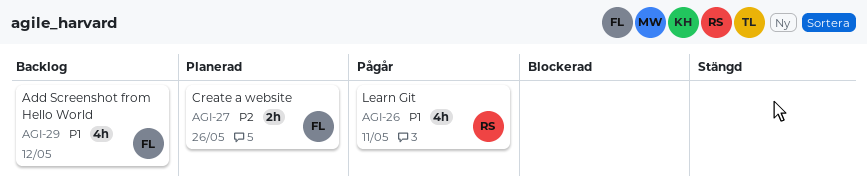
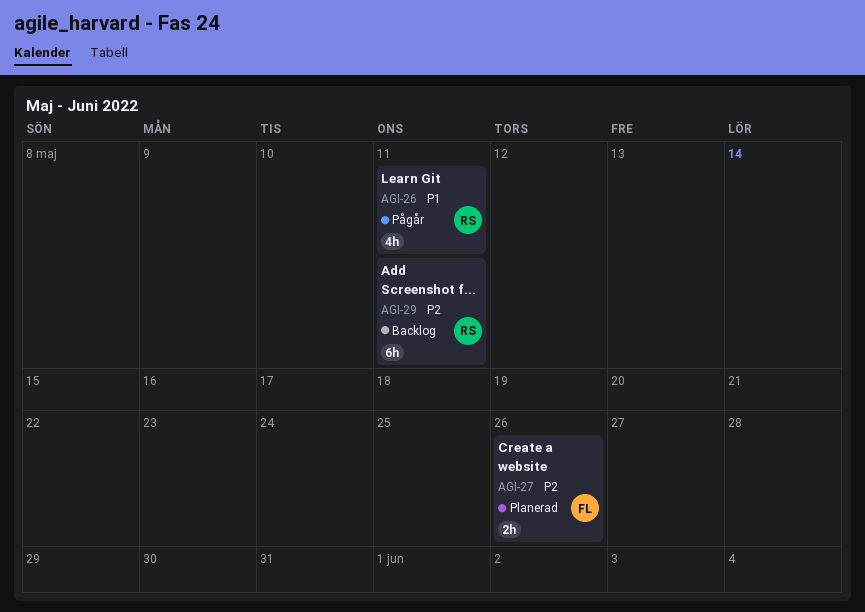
AGI-29, owner: FL -> RS
AGI-29, priority: P1 -> P2
AGI-29, estimate: 4h -> 6h
AGI-29, due: May 12 -> May 11

